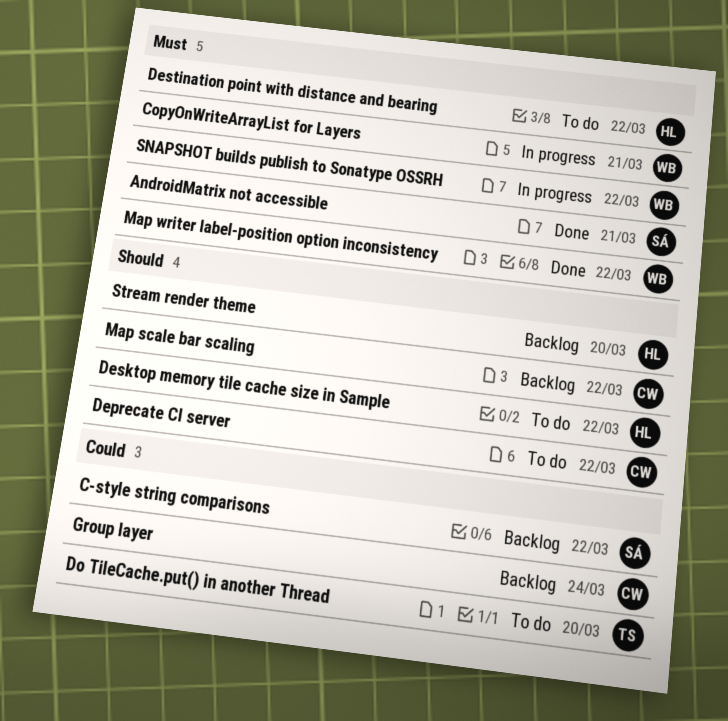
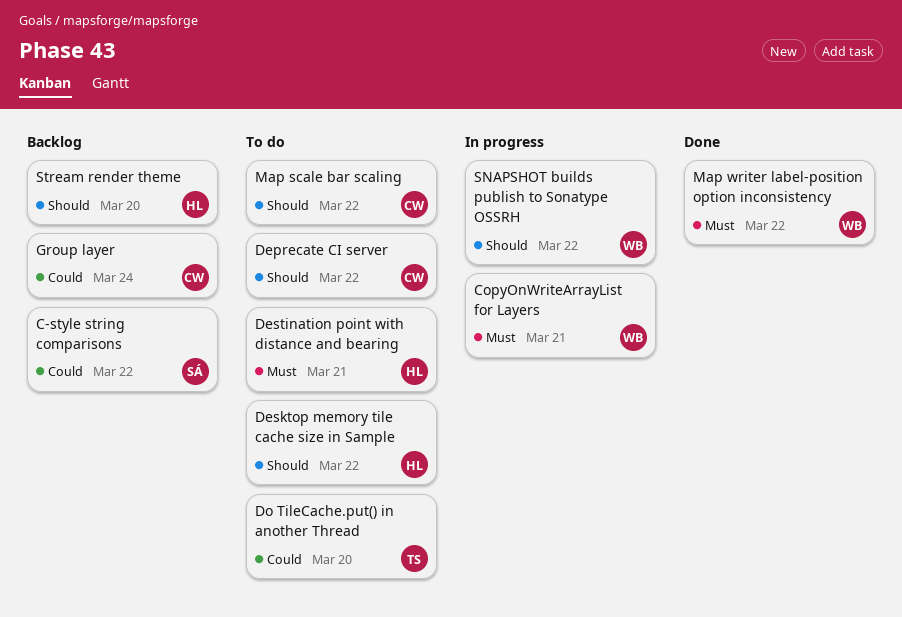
AndroidMatrix not accessible: present -> none
Destination point with distance and bearing, due: Mar 22 -> Mar 21
Map scale bar scaling, status: Backlog -> To do
SNAPSHOT builds publish to Sonatype OSSRH, priority: Must -> Should

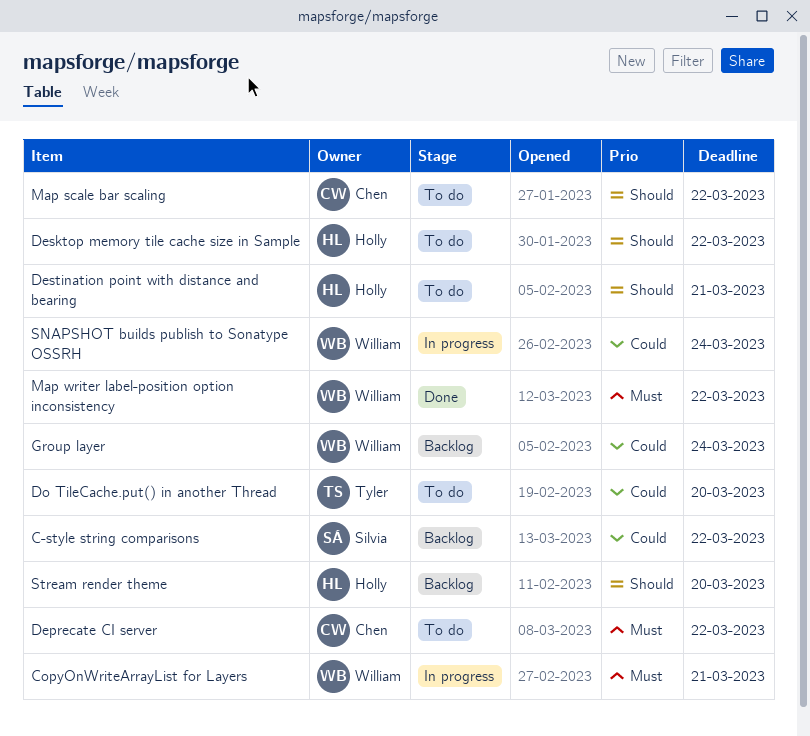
Deprecate CI server, priority: Should -> Must
Destination point with distance and bearing, priority: Must -> Should
Group layer, owner: Chen -> William
SNAPSHOT builds publish to Sonatype OSSRH, priority: Should -> Could
SNAPSHOT builds publish to Sonatype OSSRH, due: Mar 22 -> Mar 24

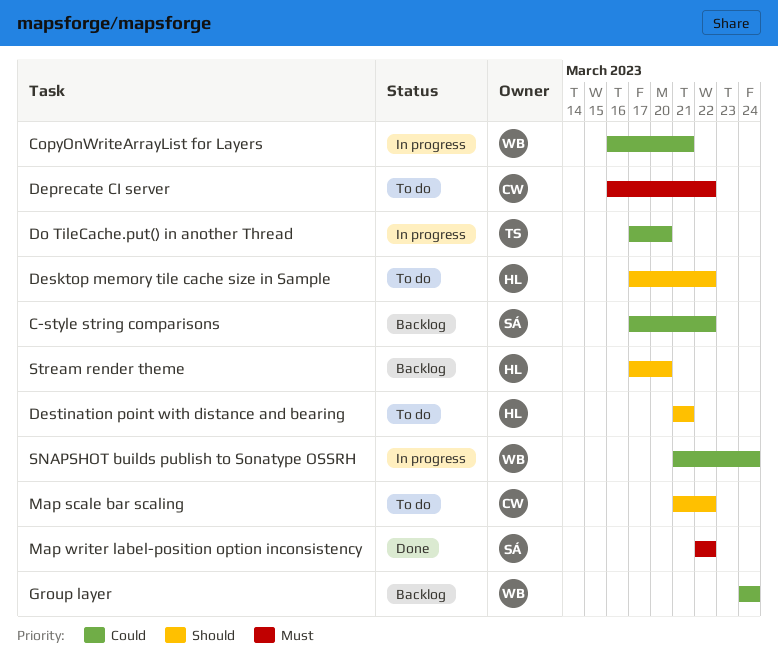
CopyOnWriteArrayList for Layers, priority: Must -> Could
Do TileCache.put() in another Thread, status: To do -> In progress
Map writer label-position option inconsistency, owner: William -> Silvia

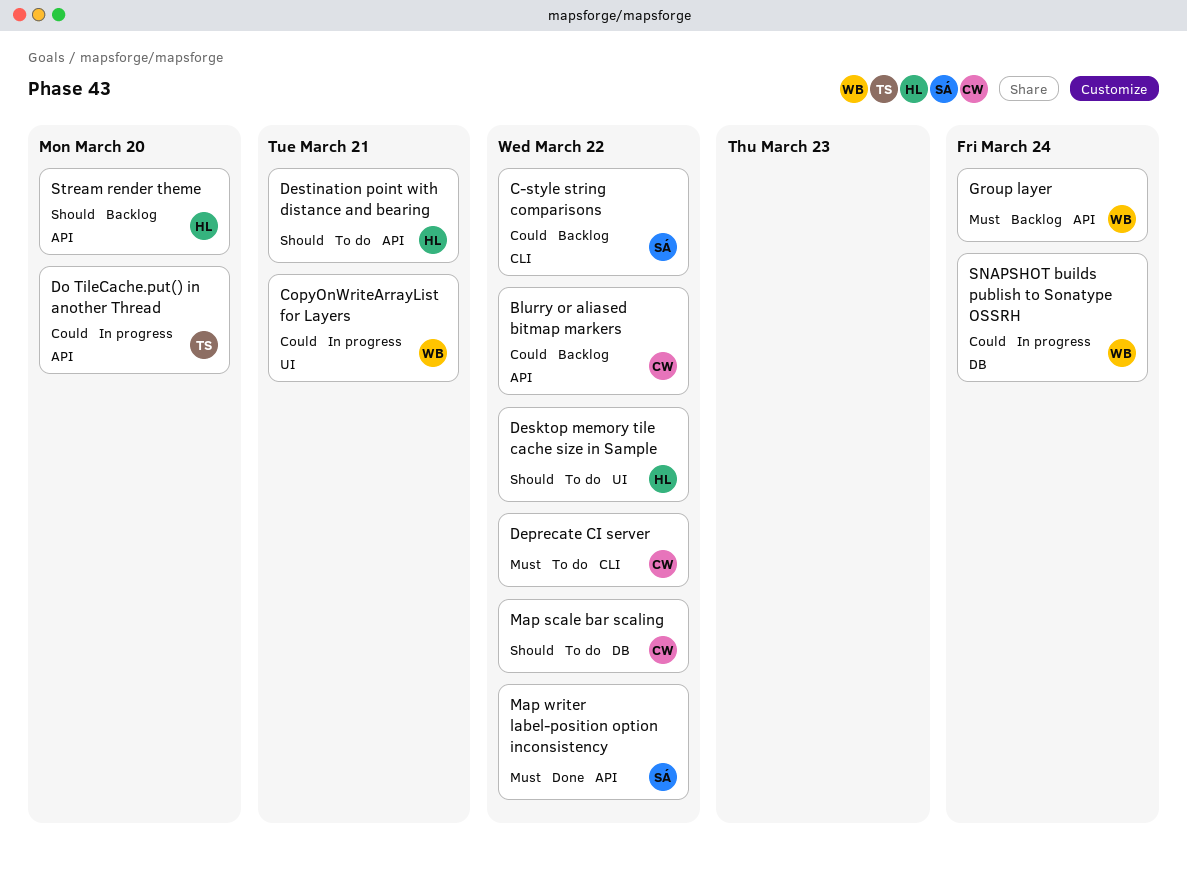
Blurry or aliased bitmap markers: none -> present
Group layer, priority: Could -> Must

